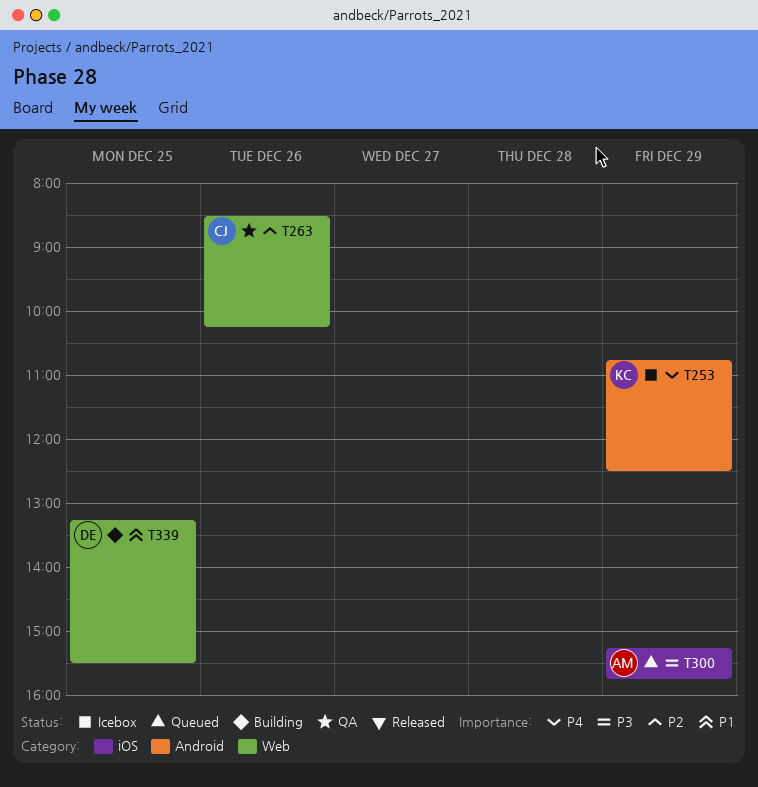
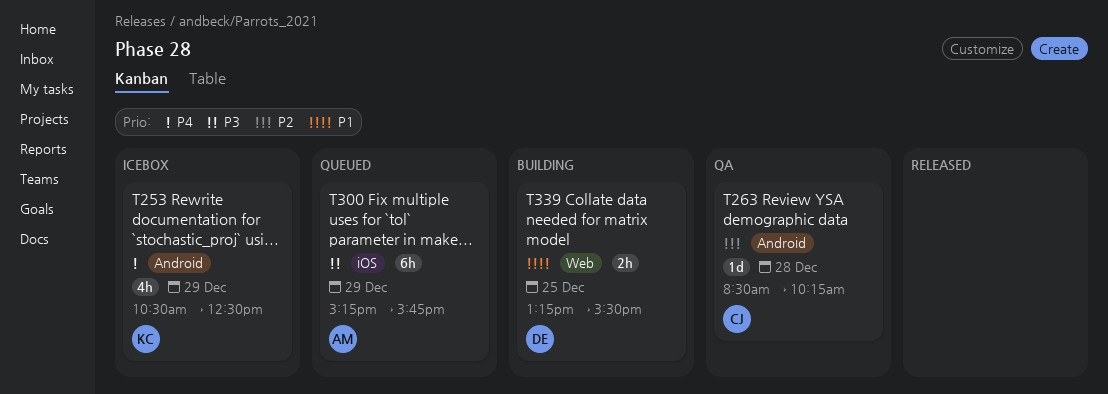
T253, begins: 10:45 -> 10:30
T263, label: Web -> Android
T263, day: Dec 26 -> Dec 28

